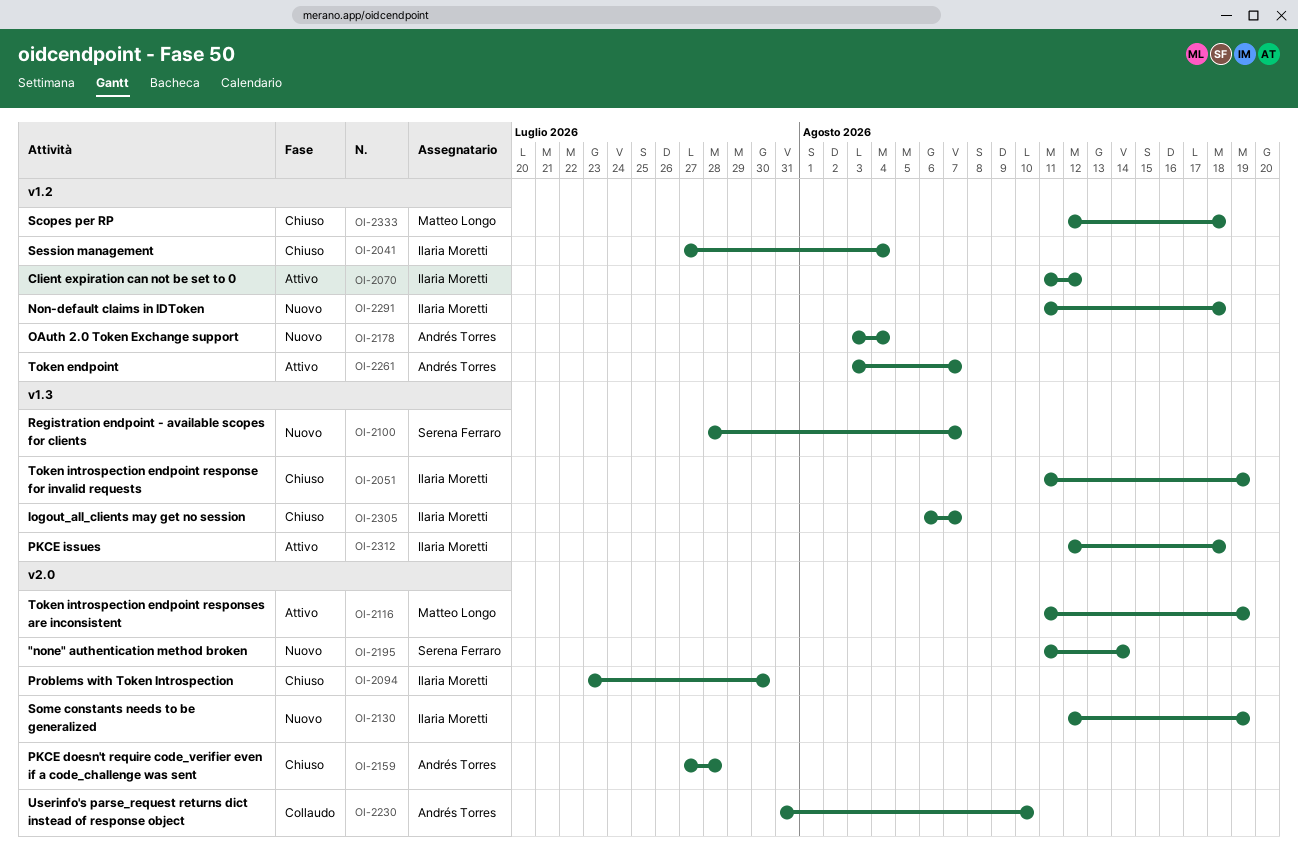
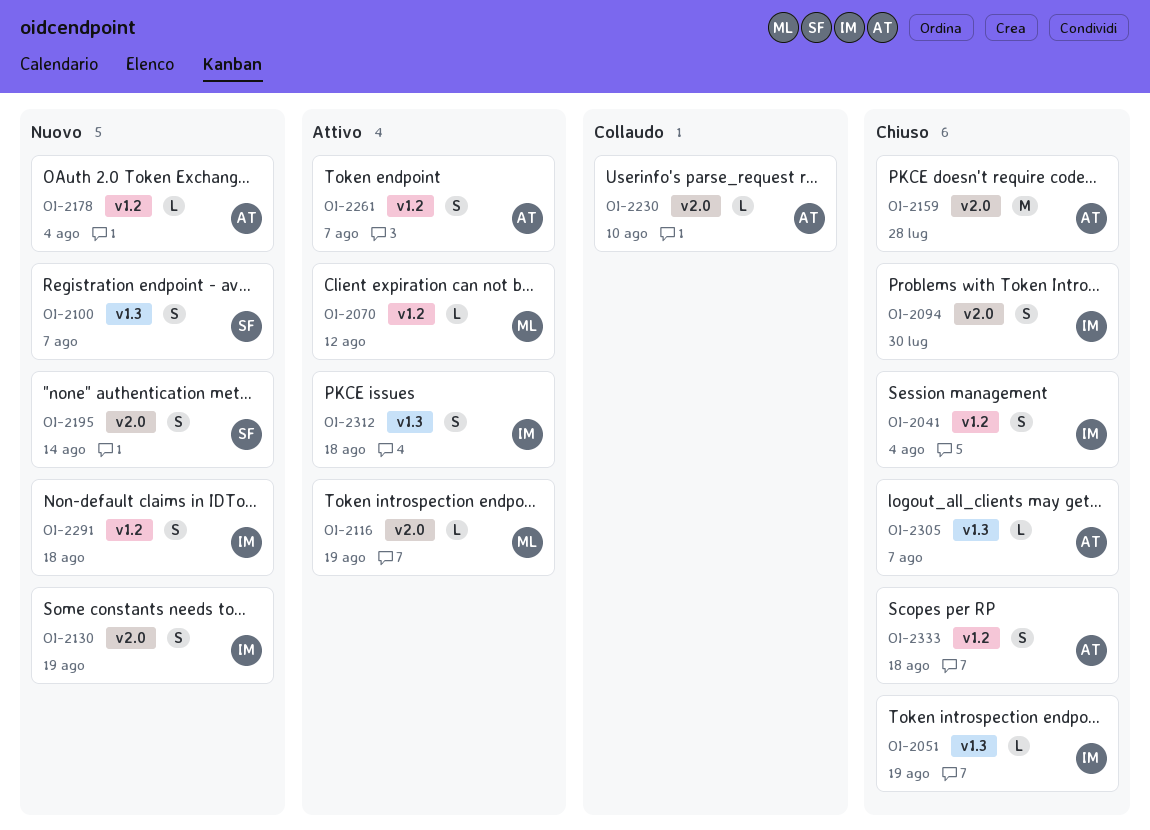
OI-2070, owner: Ilaria Moretti -> Matteo Longo
OI-2305, owner: Ilaria Moretti -> Andrés Torres
OI-2333, owner: Matteo Longo -> Andrés Torres

